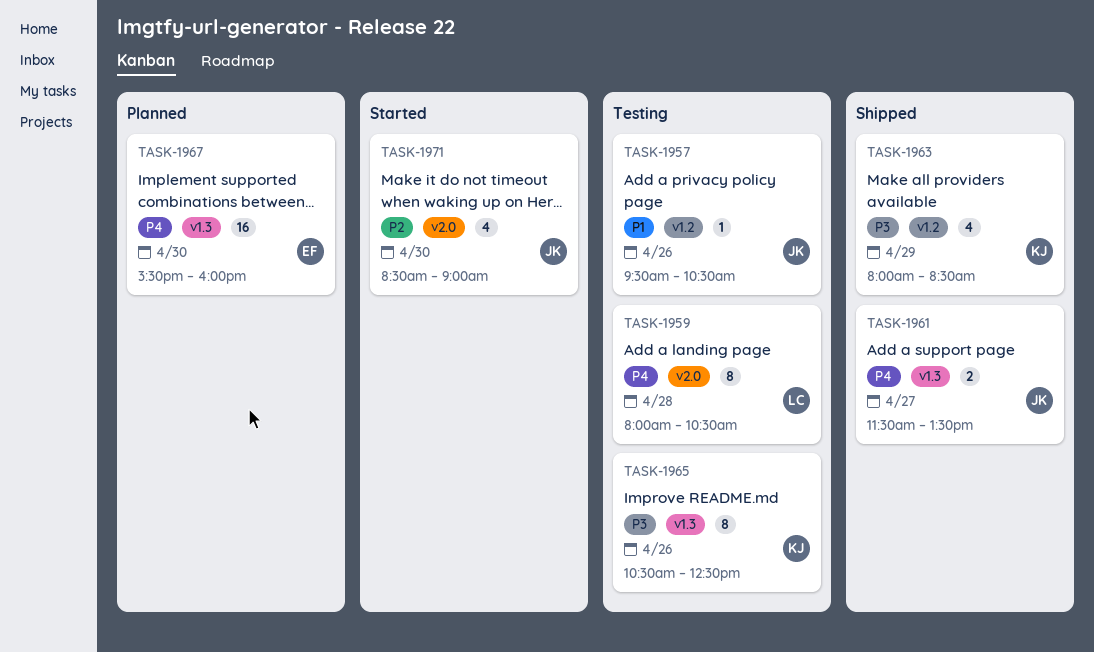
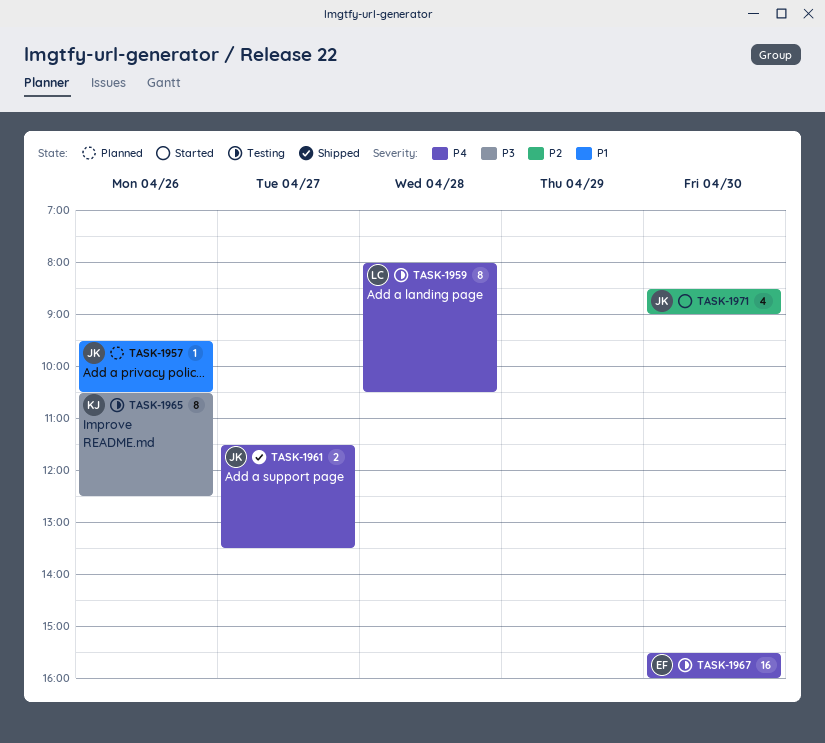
TASK-1957, status: Testing -> Planned
TASK-1963: present -> none
TASK-1967, status: Planned -> Testing

